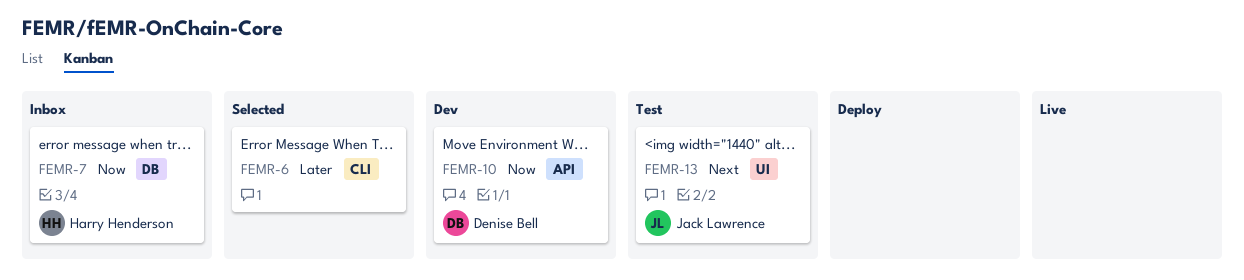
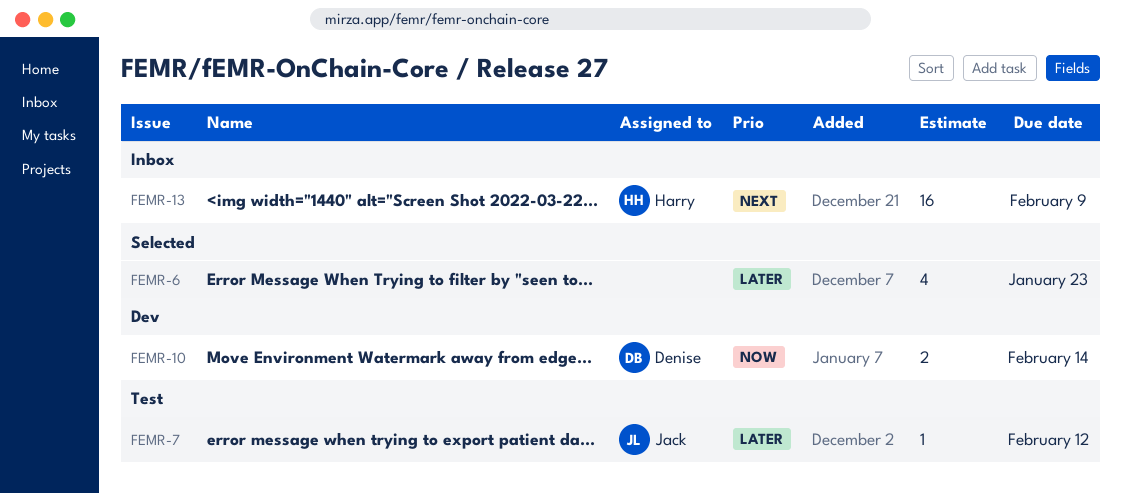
FEMR-7, status: Inbox -> Test
FEMR-7, owner: Harry Henderson -> Jack Lawrence
FEMR-7, priority: Now -> Later
FEMR-13, status: Test -> Inbox
FEMR-13, owner: Jack Lawrence -> Harry Henderson

